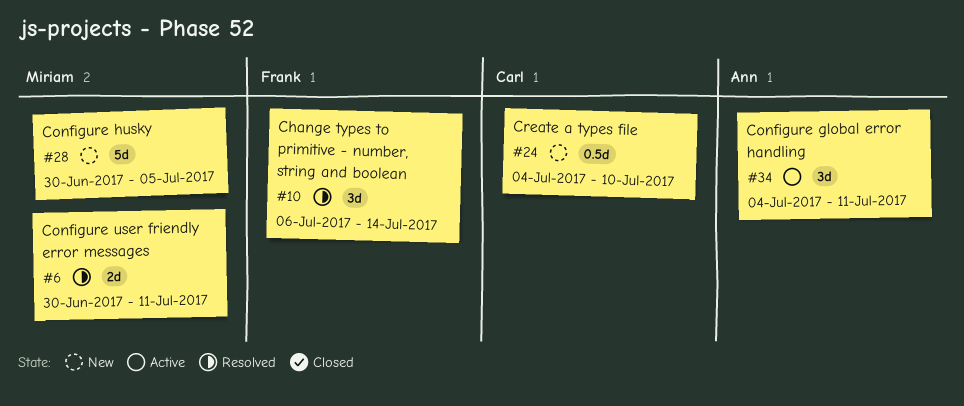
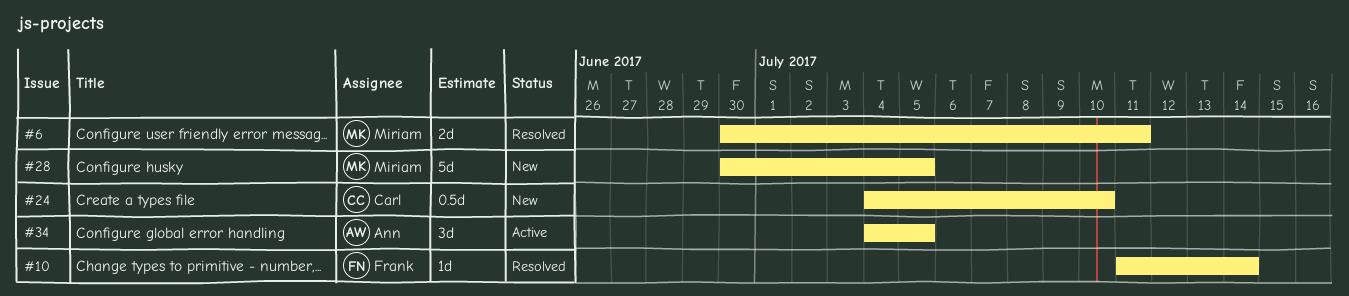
#10, estimate: 3d -> 1d
#10, start: Jul 6 -> Jul 11
#34, due: Jul 11 -> Jul 5

